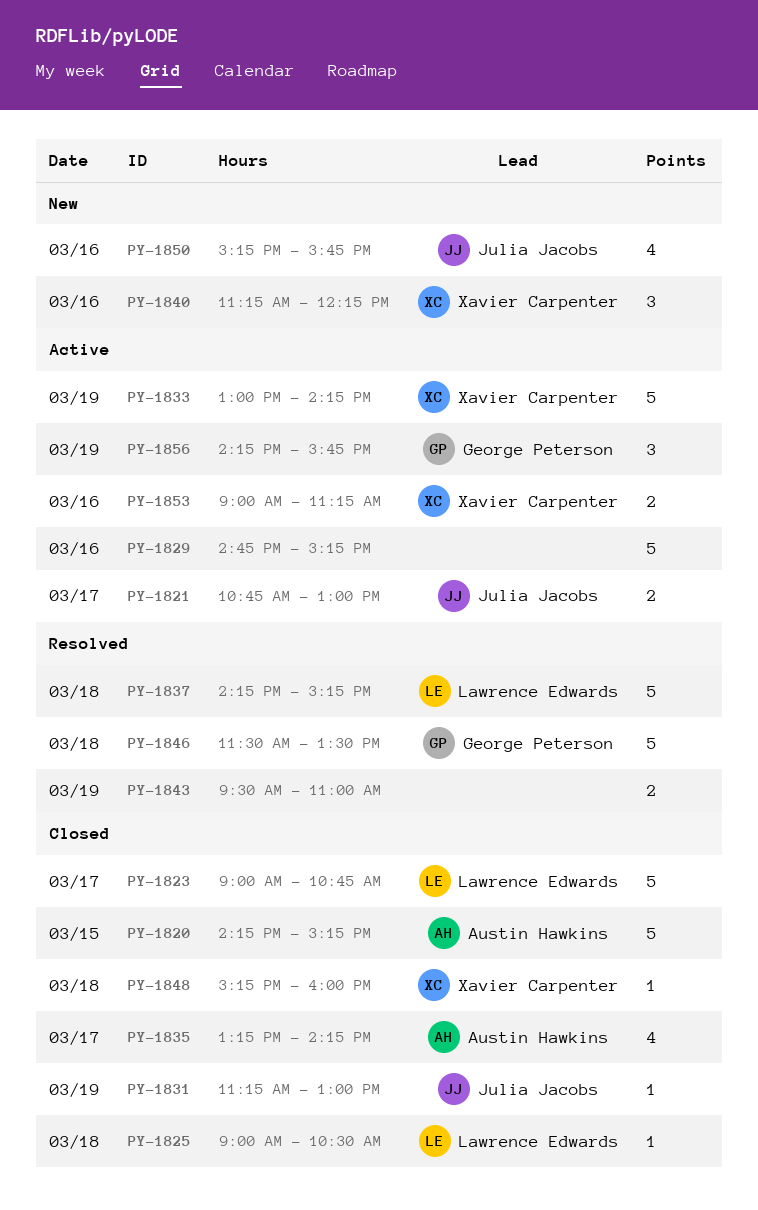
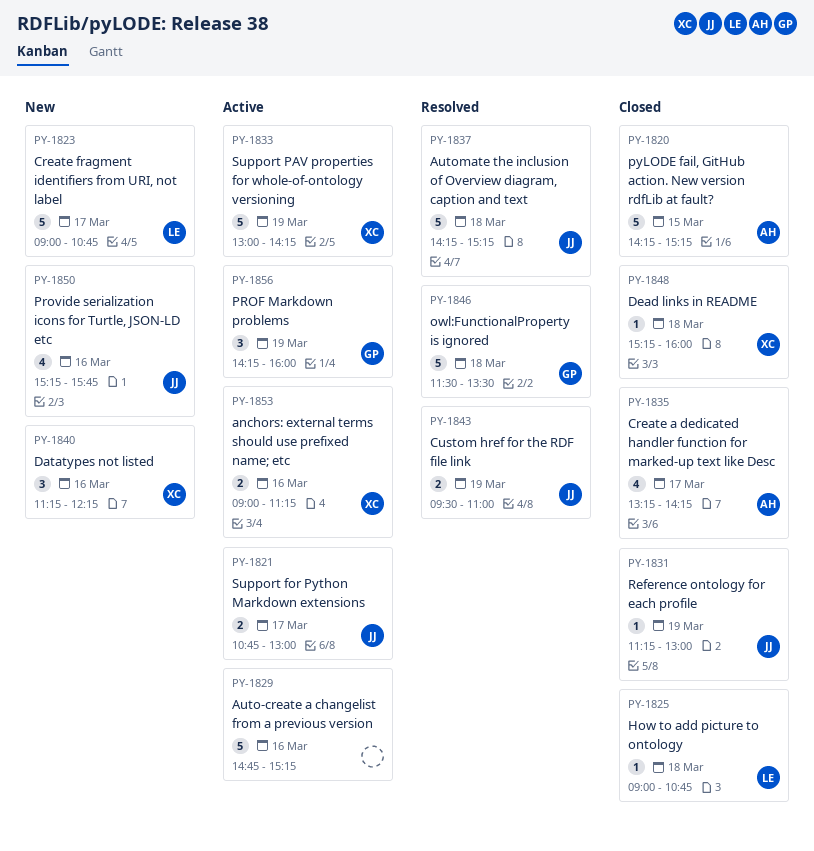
PY-1823, status: Closed -> New
PY-1825, ends: 10:30 -> 10:45
PY-1837, owner: Lawrence Edwards -> Julia Jacobs
PY-1843, owner: none -> Julia Jacobs
PY-1856, ends: 15:45 -> 16:00

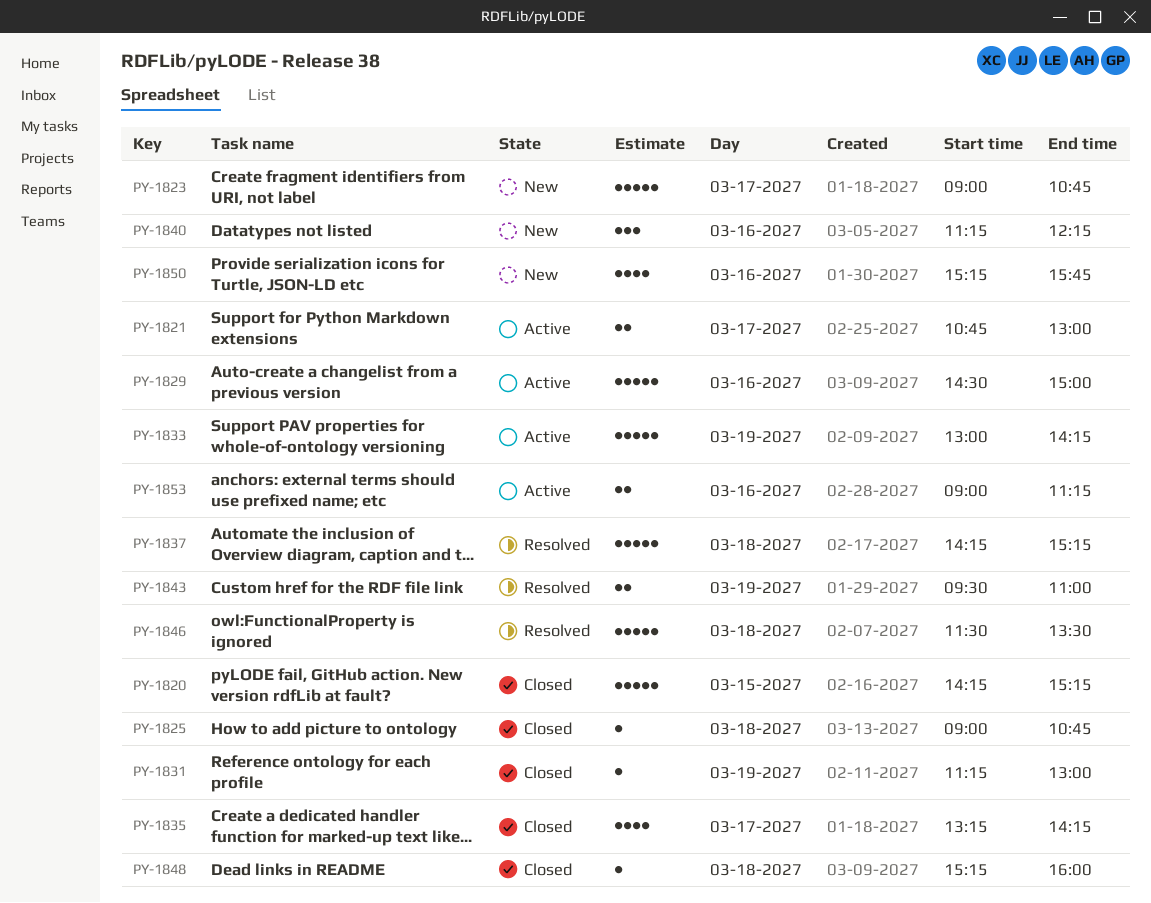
PY-1829, begins: 14:45 -> 14:30
PY-1829, ends: 15:15 -> 15:00
PY-1856: present -> none

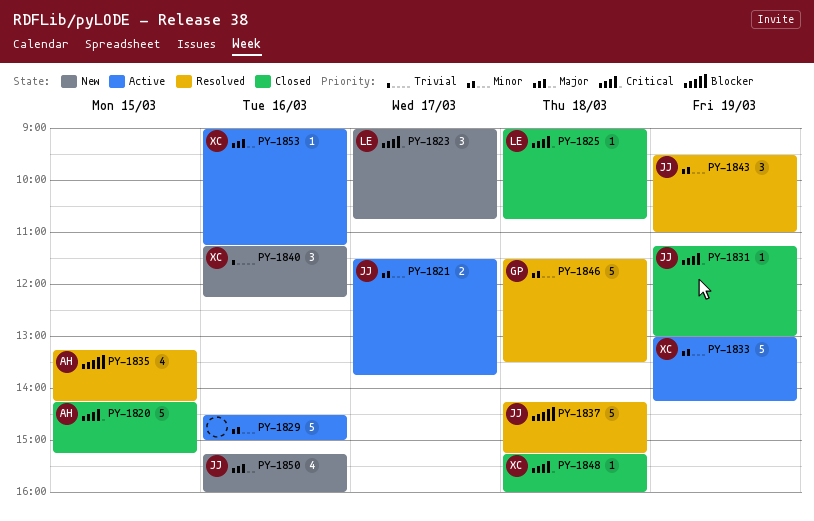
PY-1821, begins: 10:45 -> 11:30
PY-1821, ends: 13:00 -> 13:45
PY-1823, estimate: 5 -> 3
PY-1835, status: Closed -> Resolved
PY-1835, day: Mar 17 -> Mar 15
PY-1843, estimate: 2 -> 3
PY-1850, ends: 15:45 -> 16:00
PY-1853, estimate: 2 -> 1

